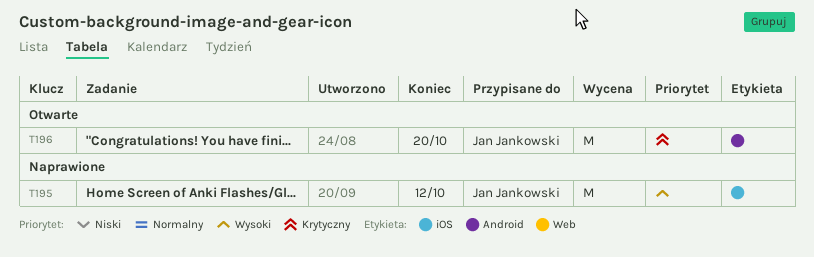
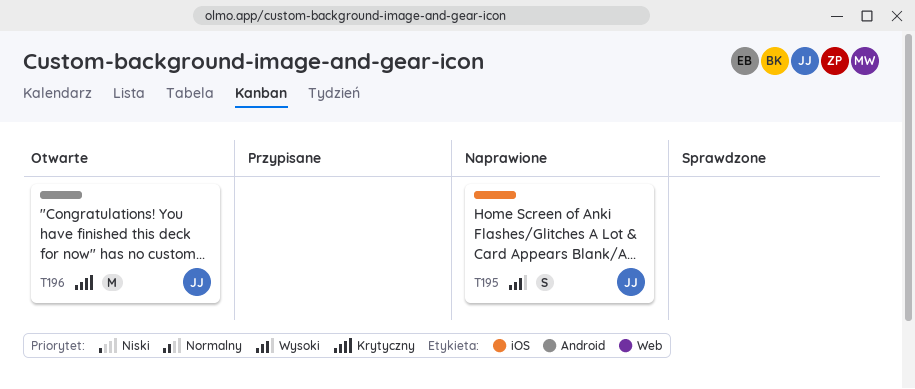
T195, estimate: M -> S

